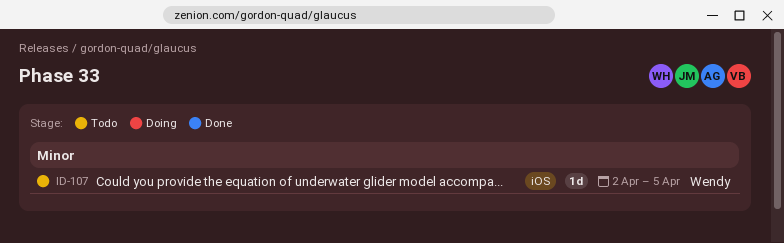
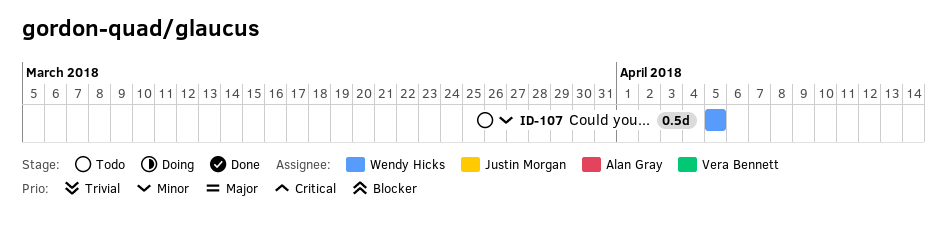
ID-107, estimate: 1d -> 0.5d
ID-107, start: Apr 2 -> Apr 5

